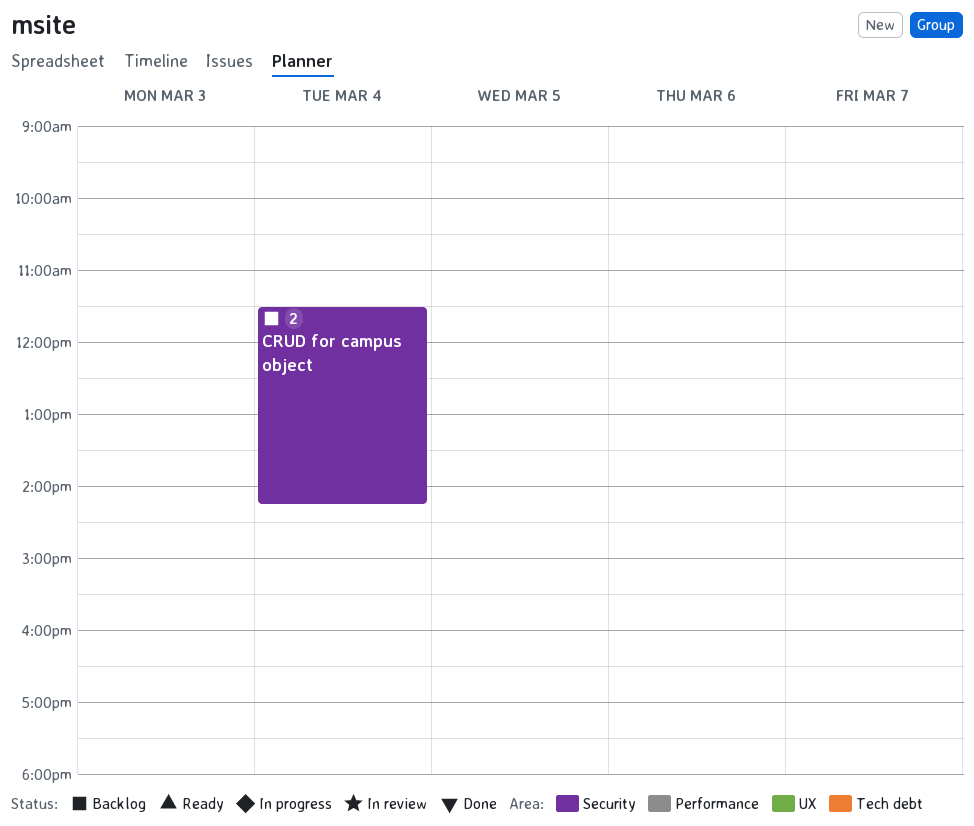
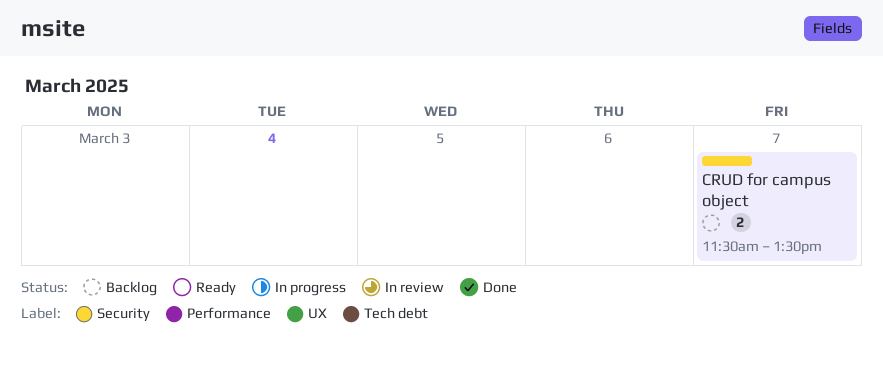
CRUD for campus object, day: Mar 4 -> Mar 7
CRUD for campus object, ends: 14:15 -> 13:30

